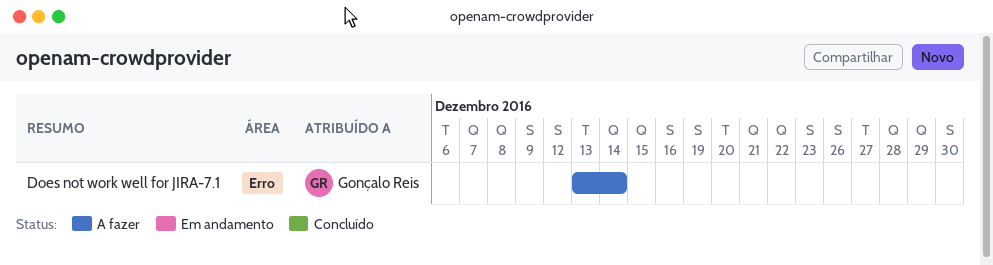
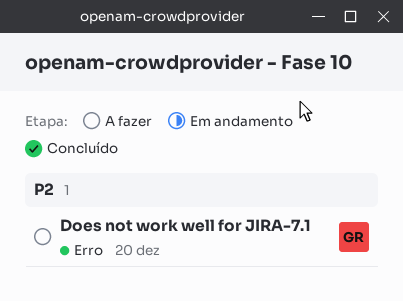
Does not work well for JIRA-7.1, due: Dec 14 -> Dec 20

